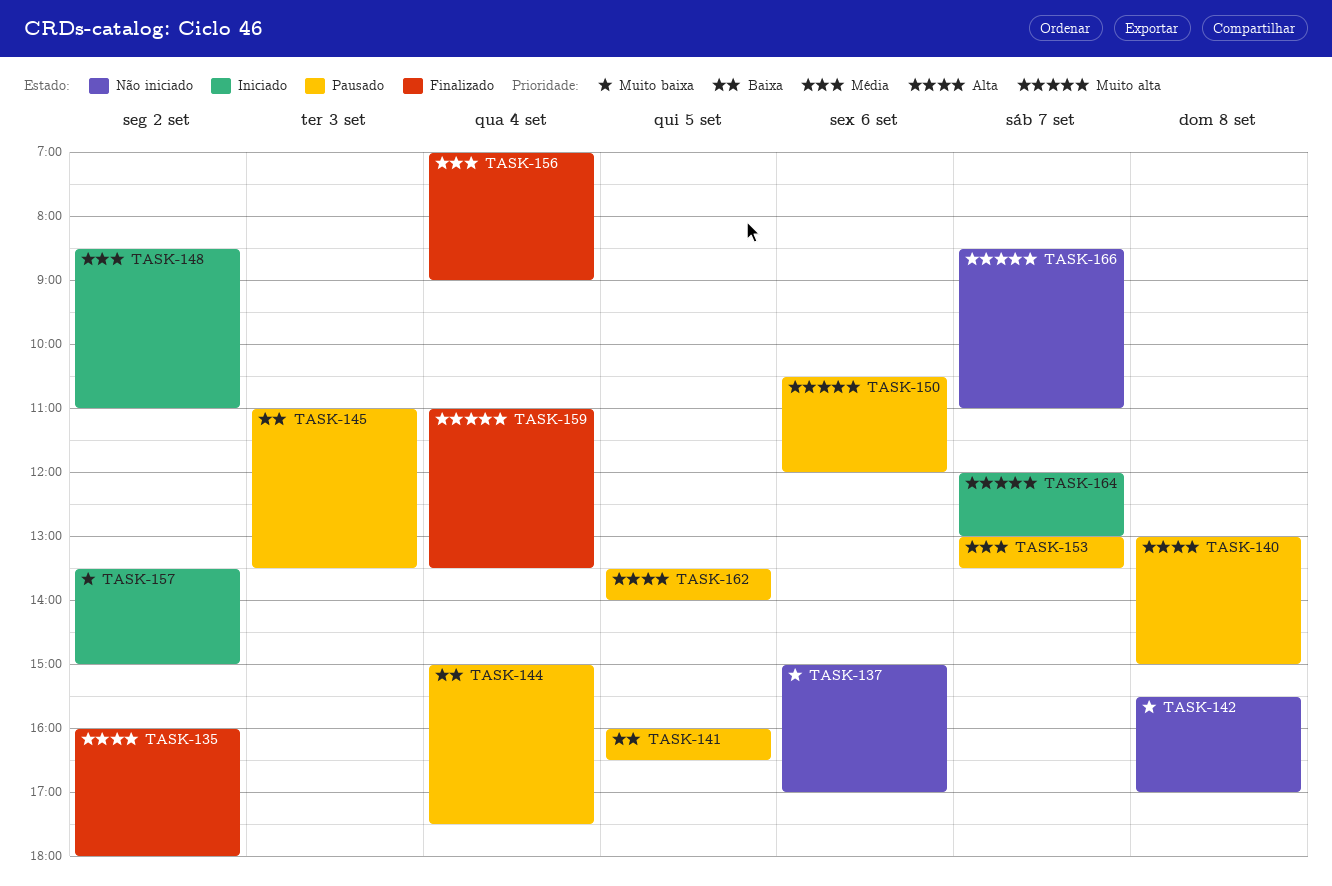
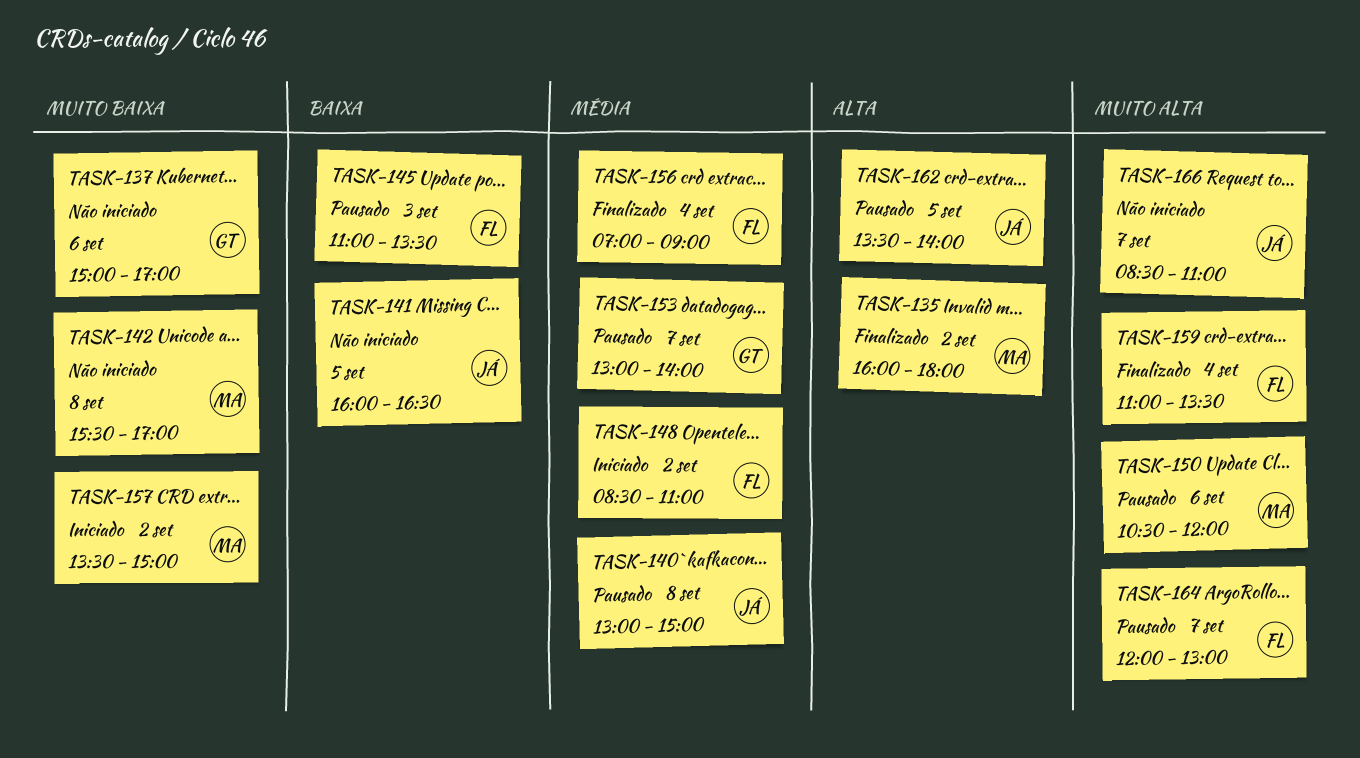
TASK-140, priority: Alta -> Média
TASK-141, status: Pausado -> Não iniciado
TASK-144: present -> none
TASK-153, ends: 13:30 -> 14:00
TASK-164, status: Iniciado -> Pausado

